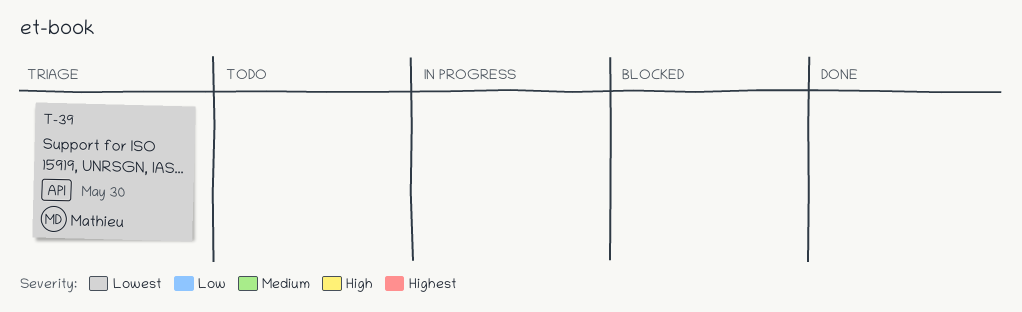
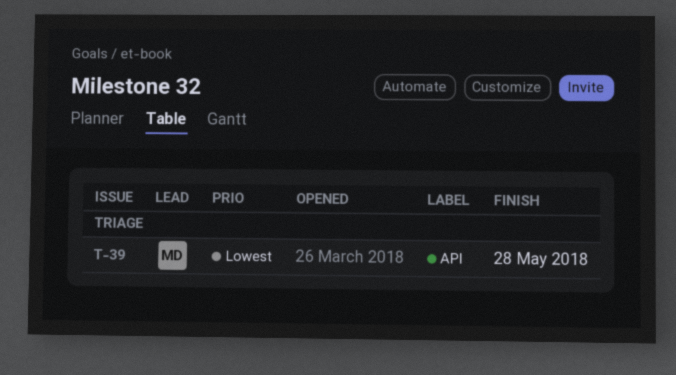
T-39, due: May 30 -> May 28

